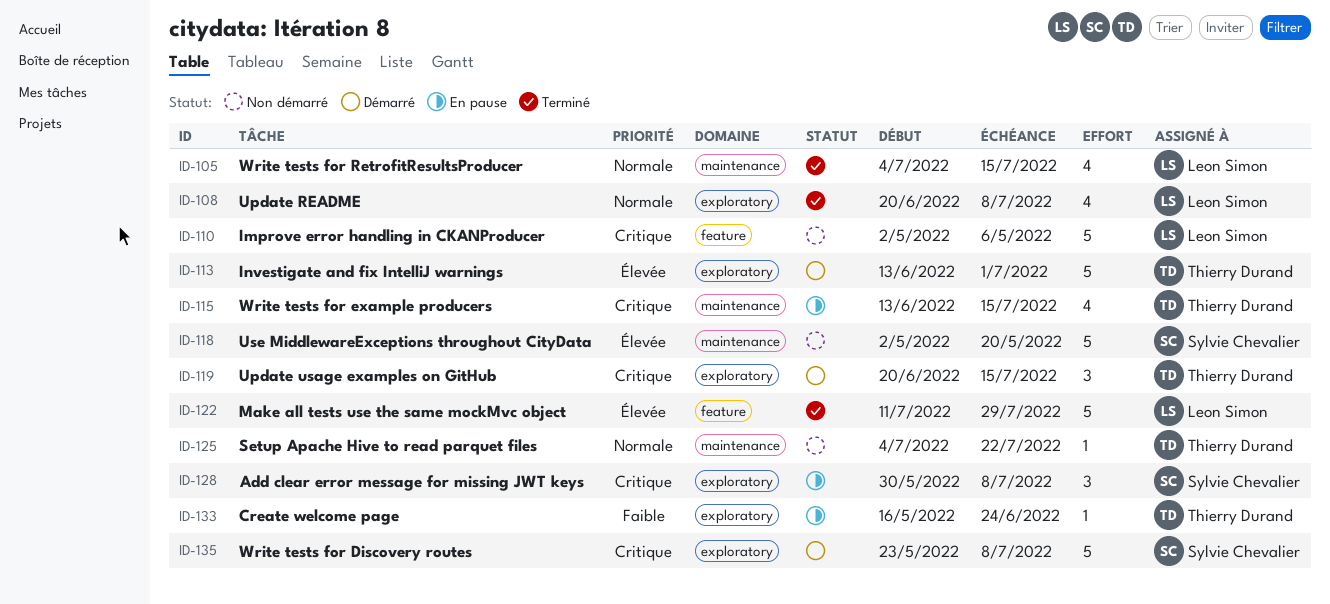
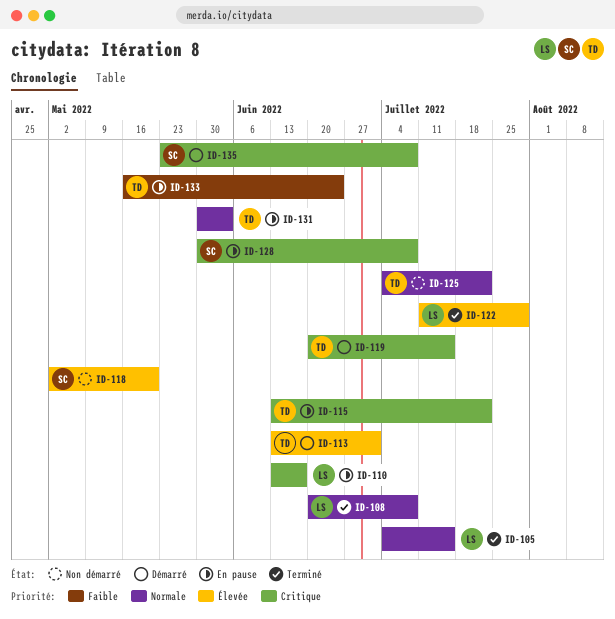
ID-110, status: Non démarré -> En pause
ID-110, start: May 2 -> Jun 13
ID-110, due: May 6 -> Jun 17
ID-115, due: Jul 15 -> Jul 22
ID-131: none -> present

